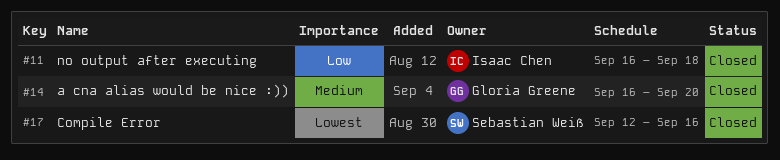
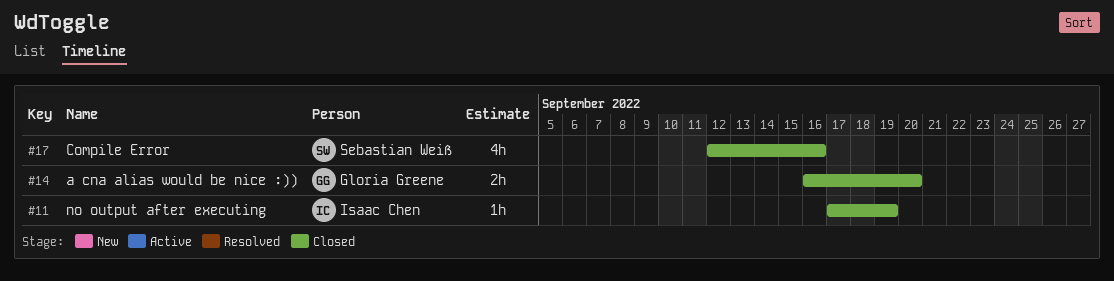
#11, start: Sep 16 -> Sep 17
#11, due: Sep 18 -> Sep 19

